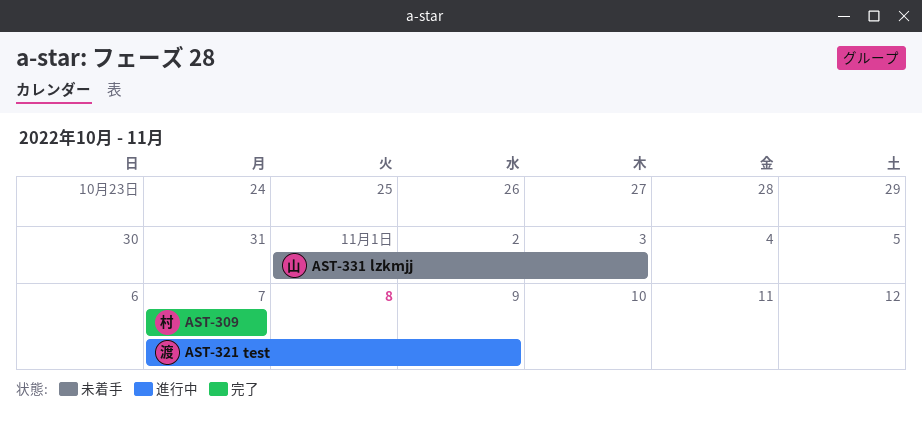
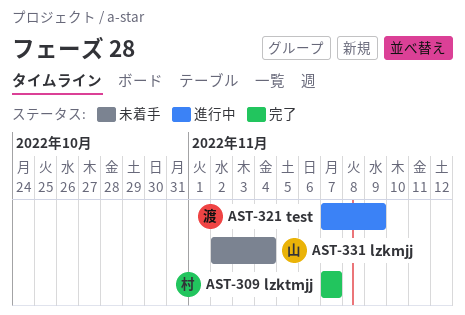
AST-331, start: Nov 1 -> Nov 2
AST-331, due: Nov 3 -> Nov 4

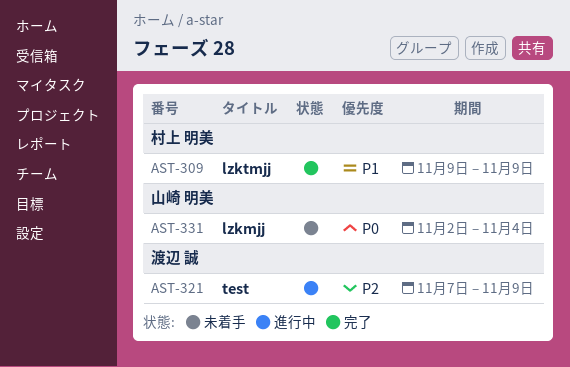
AST-309, start: Nov 7 -> Nov 9
AST-309, due: Nov 7 -> Nov 9

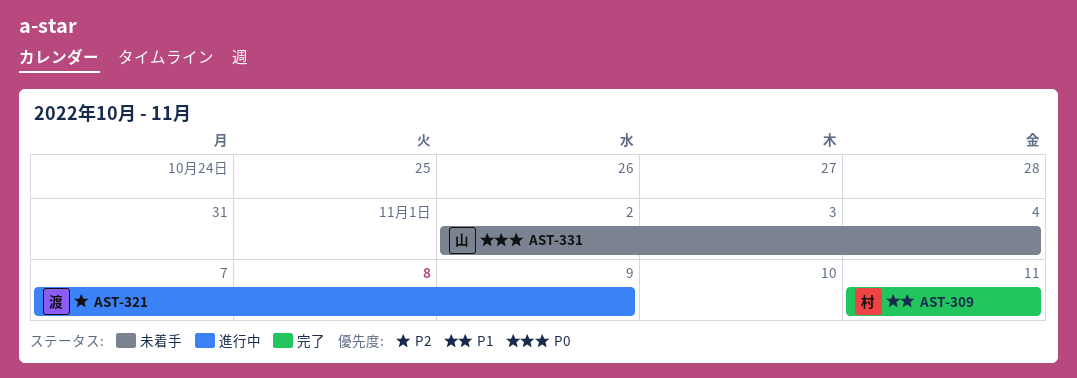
AST-309, start: Nov 9 -> Nov 11
AST-309, due: Nov 9 -> Nov 11

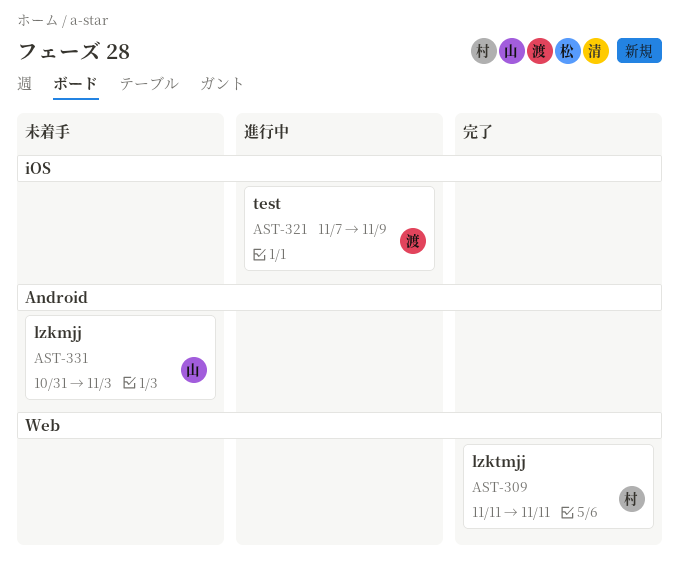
AST-331, start: Nov 2 -> Oct 31
AST-331, due: Nov 4 -> Nov 3

